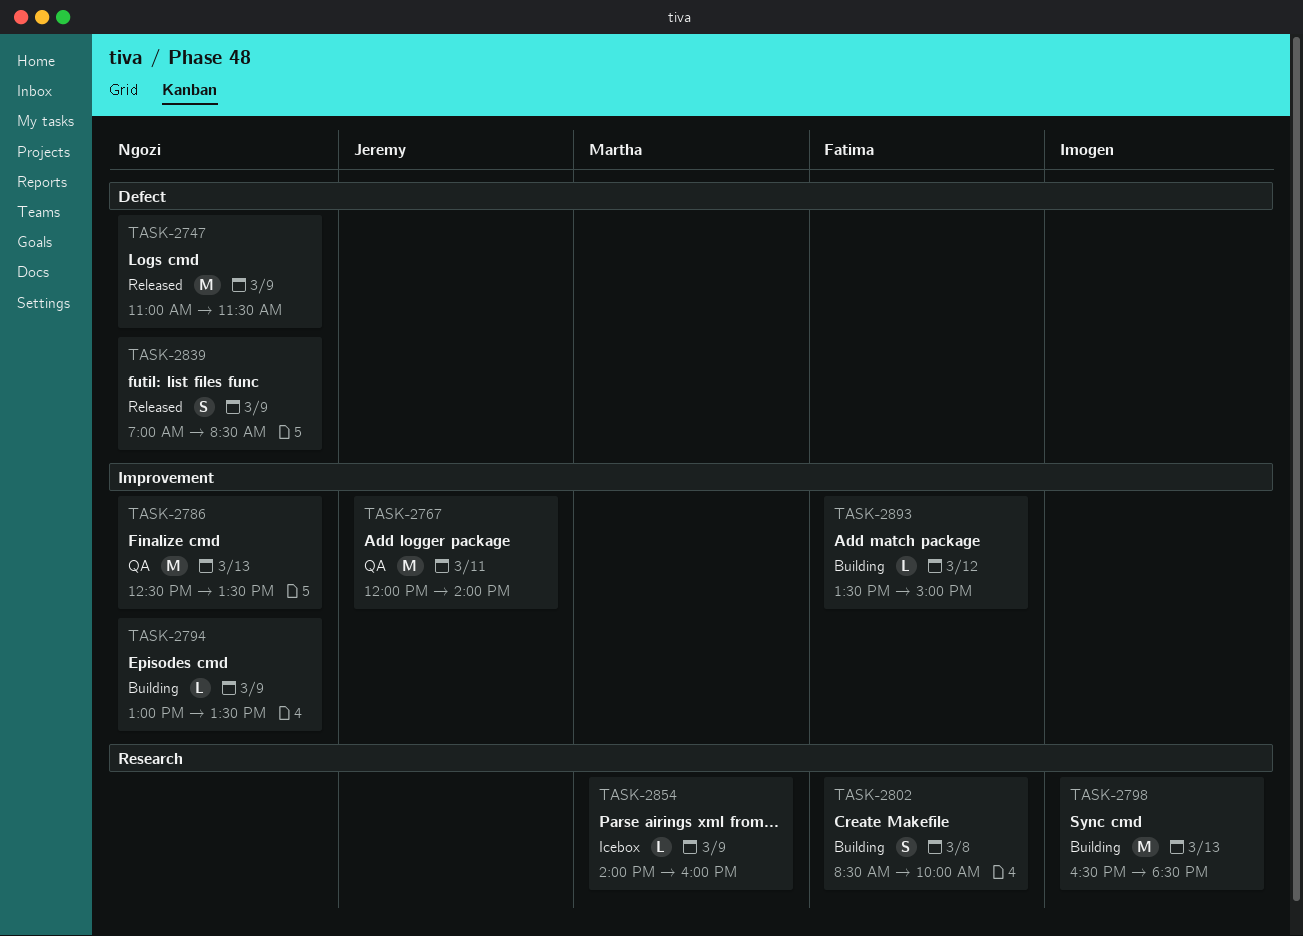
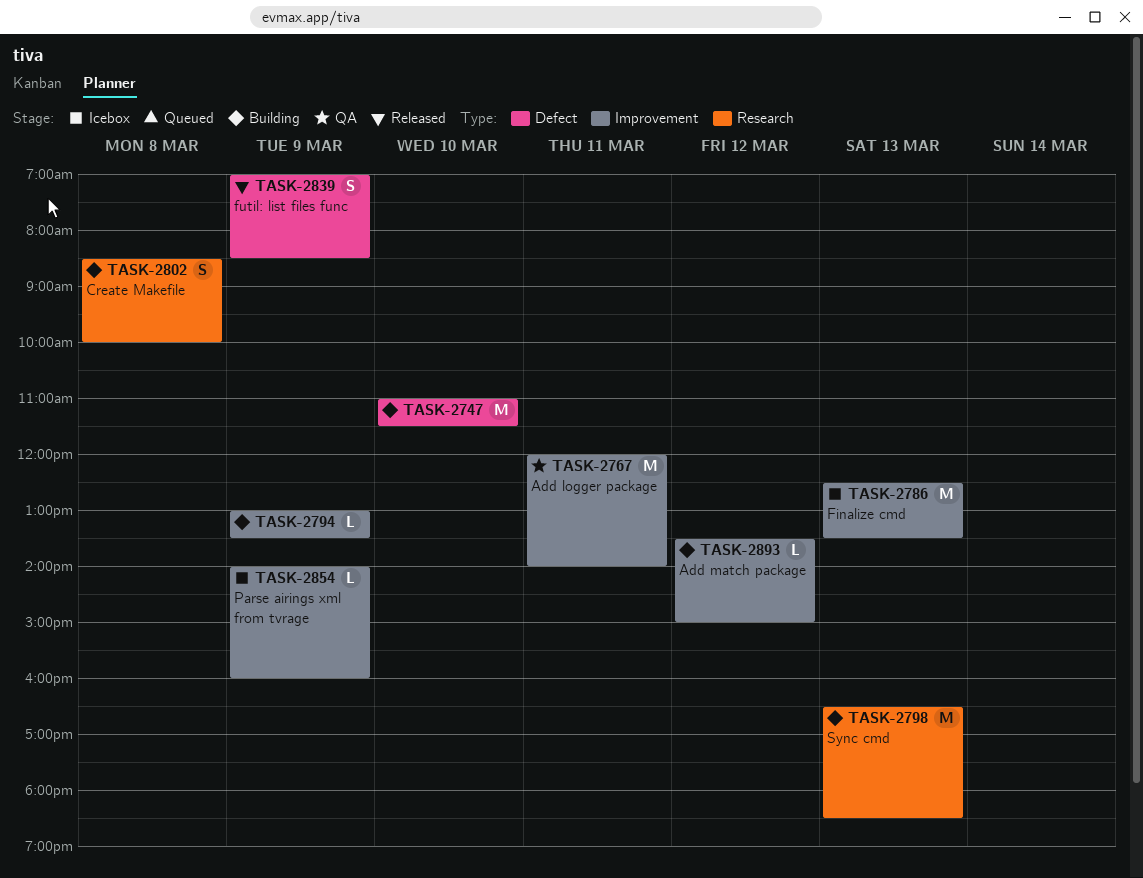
TASK-2747, status: Released -> Building
TASK-2747, day: Mar 9 -> Mar 10
TASK-2786, status: QA -> Icebox
TASK-2854, label: Research -> Improvement

